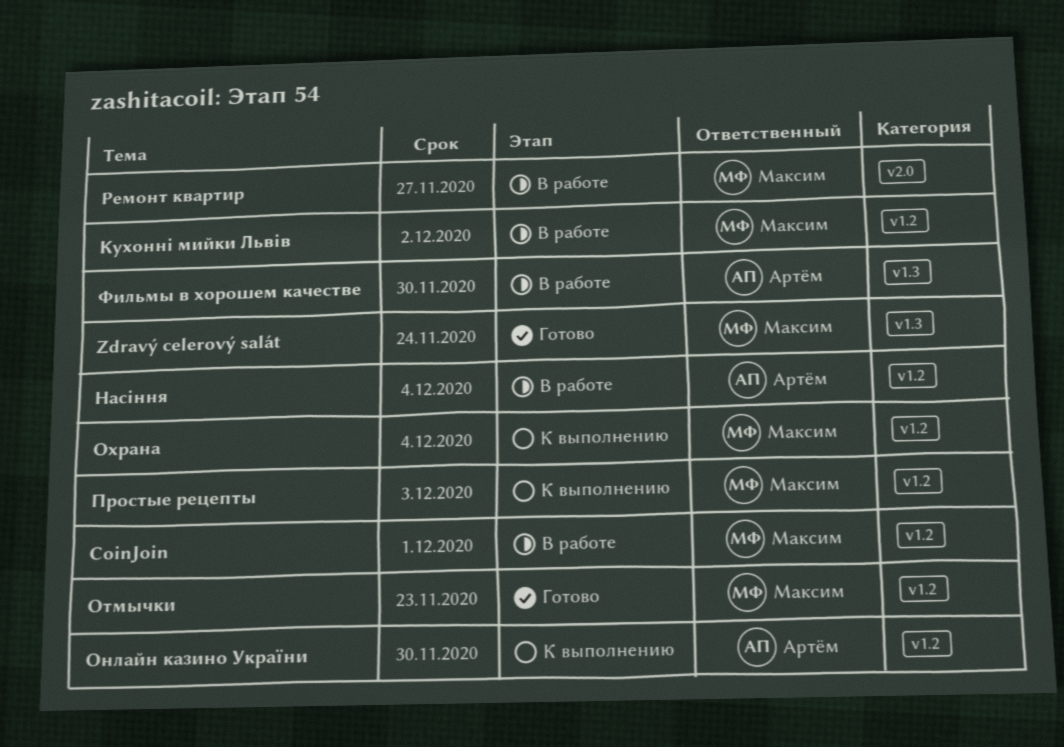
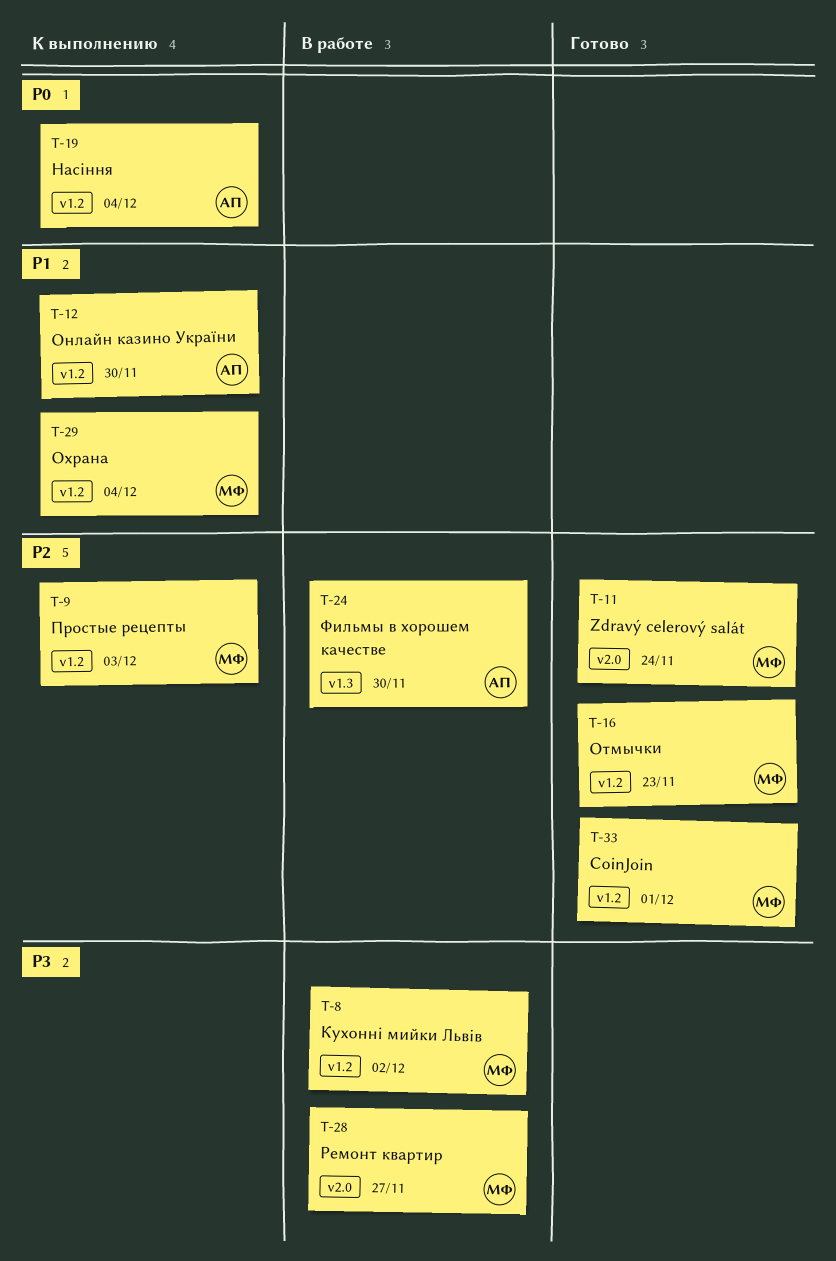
CoinJoin, status: В работе -> Готово
Zdravý celerový salát, label: v1.3 -> v2.0
Насіння, status: В работе -> К выполнению

